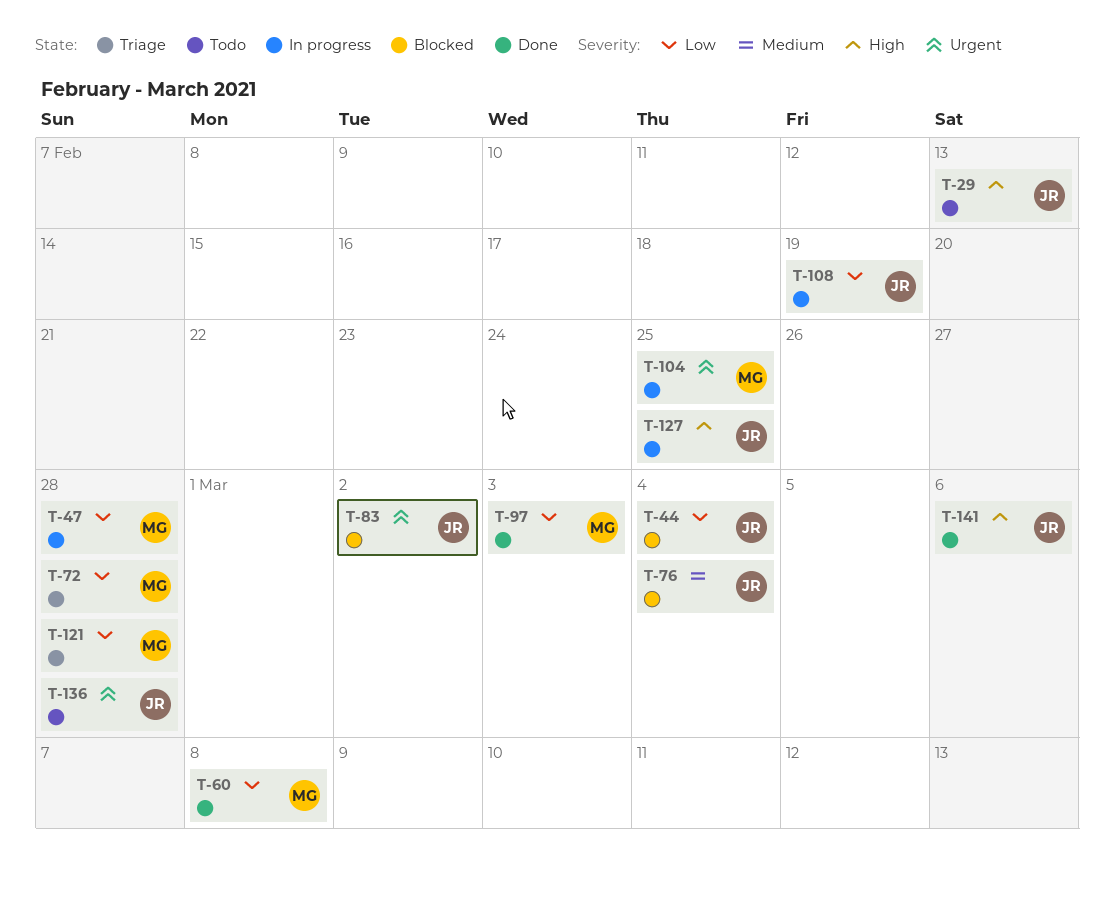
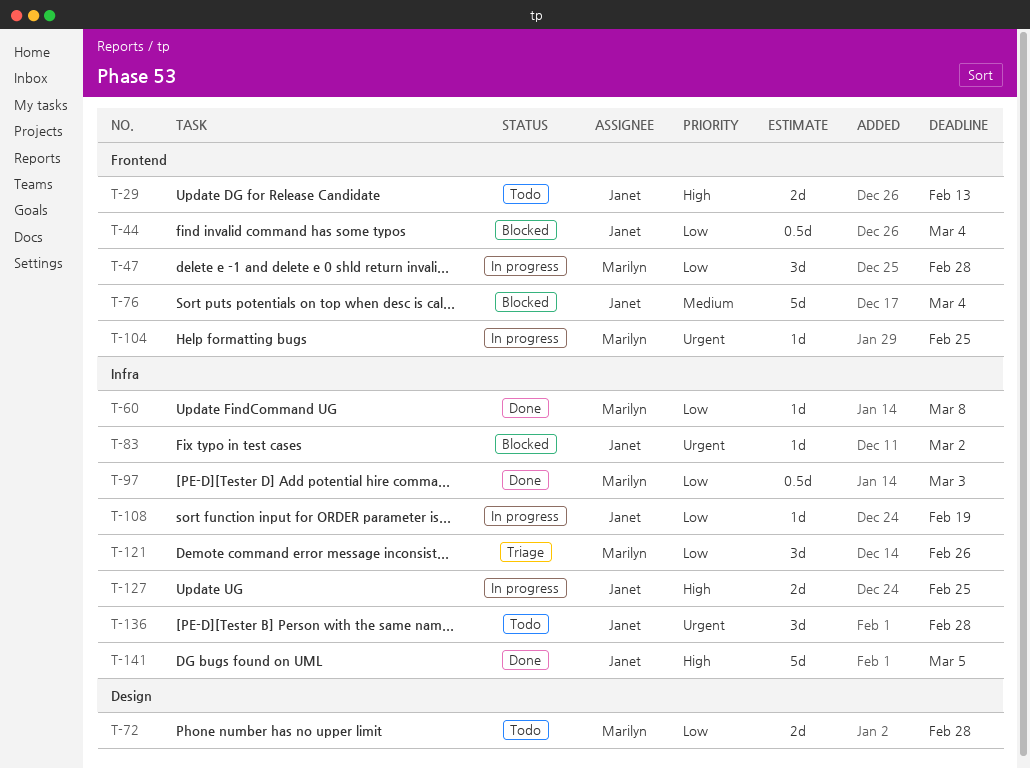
T-72, status: Triage -> Todo
T-121, due: Feb 28 -> Feb 26
T-141, due: Mar 6 -> Mar 5

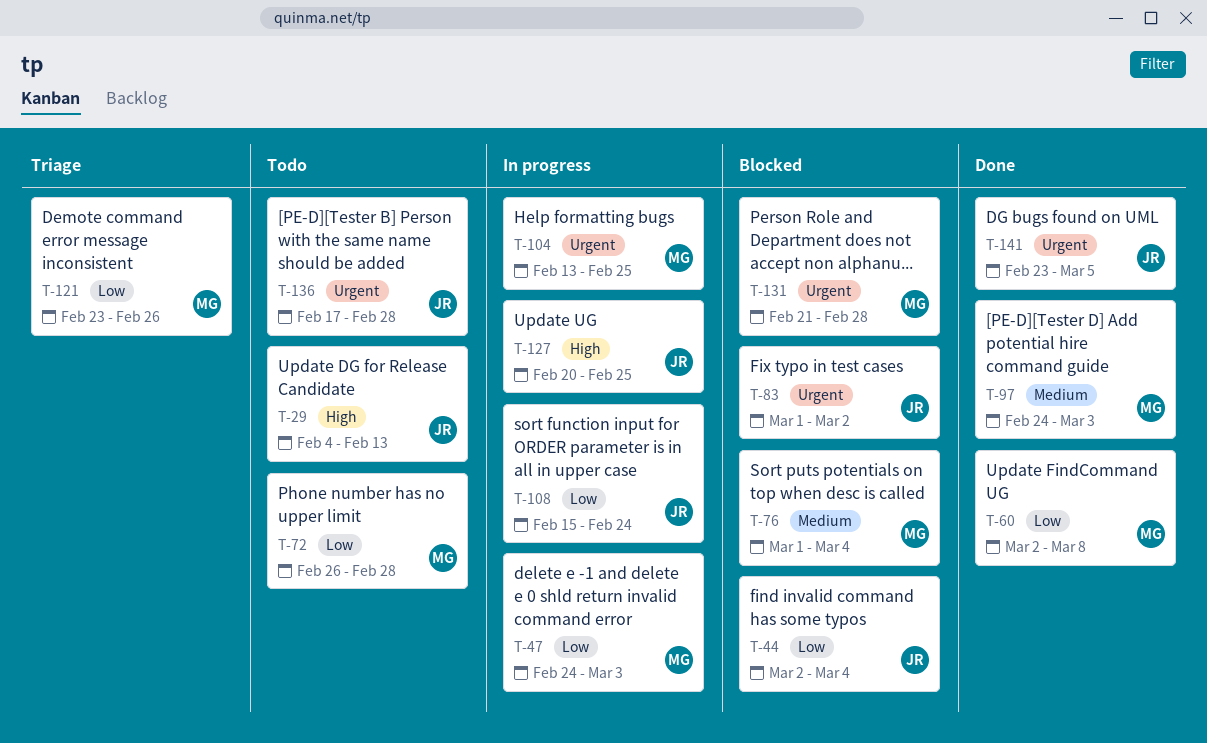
T-47, due: Feb 28 -> Mar 3
T-76, owner: Janet -> Marilyn
T-97, priority: Low -> Medium
T-108, due: Feb 19 -> Feb 24
T-131: none -> present
T-141, priority: High -> Urgent

